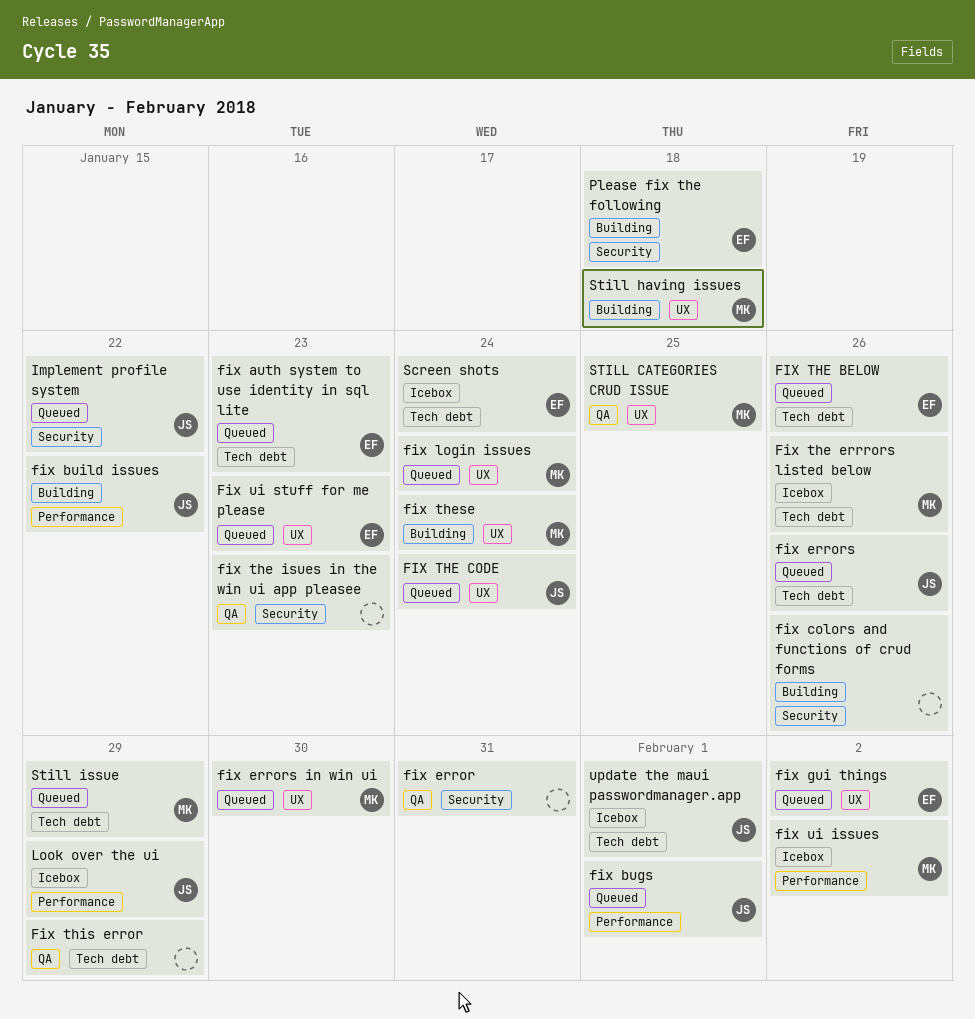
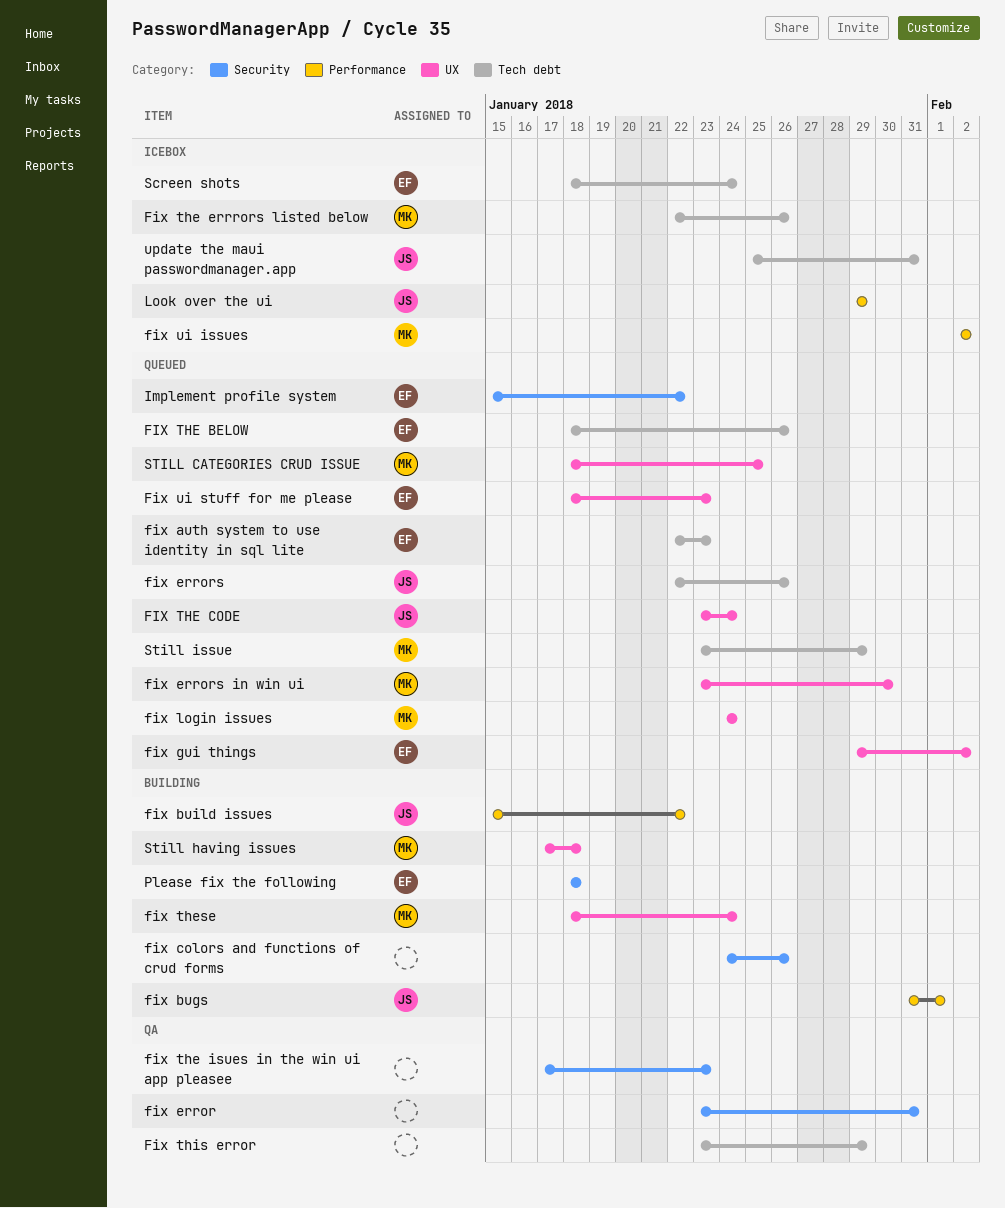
fix bugs, status: Queued -> Building
Implement profile system, owner: JS -> EF
STILL CATEGORIES CRUD ISSUE, status: QA -> Queued
update the maui passwordmanager.app, due: Feb 1 -> Jan 31

